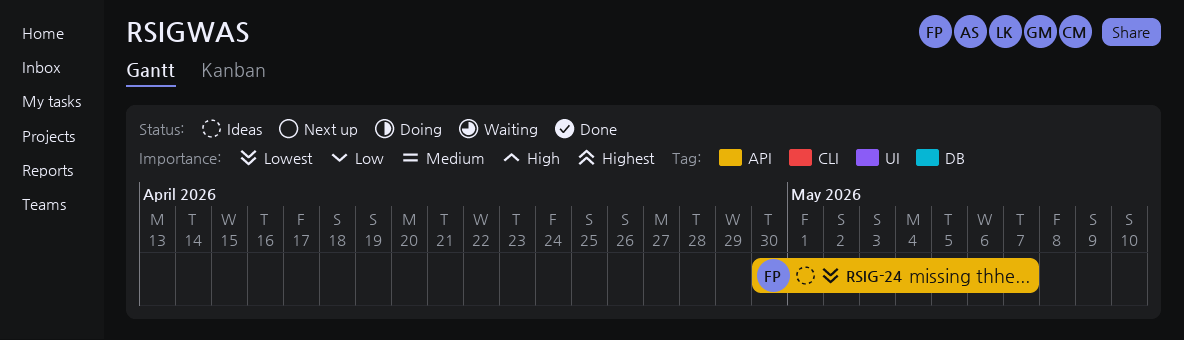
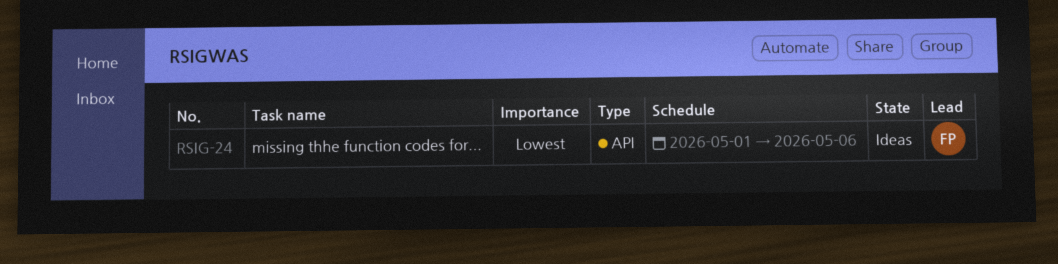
RSIG-24, start: Apr 30 -> May 1
RSIG-24, due: May 7 -> May 6

